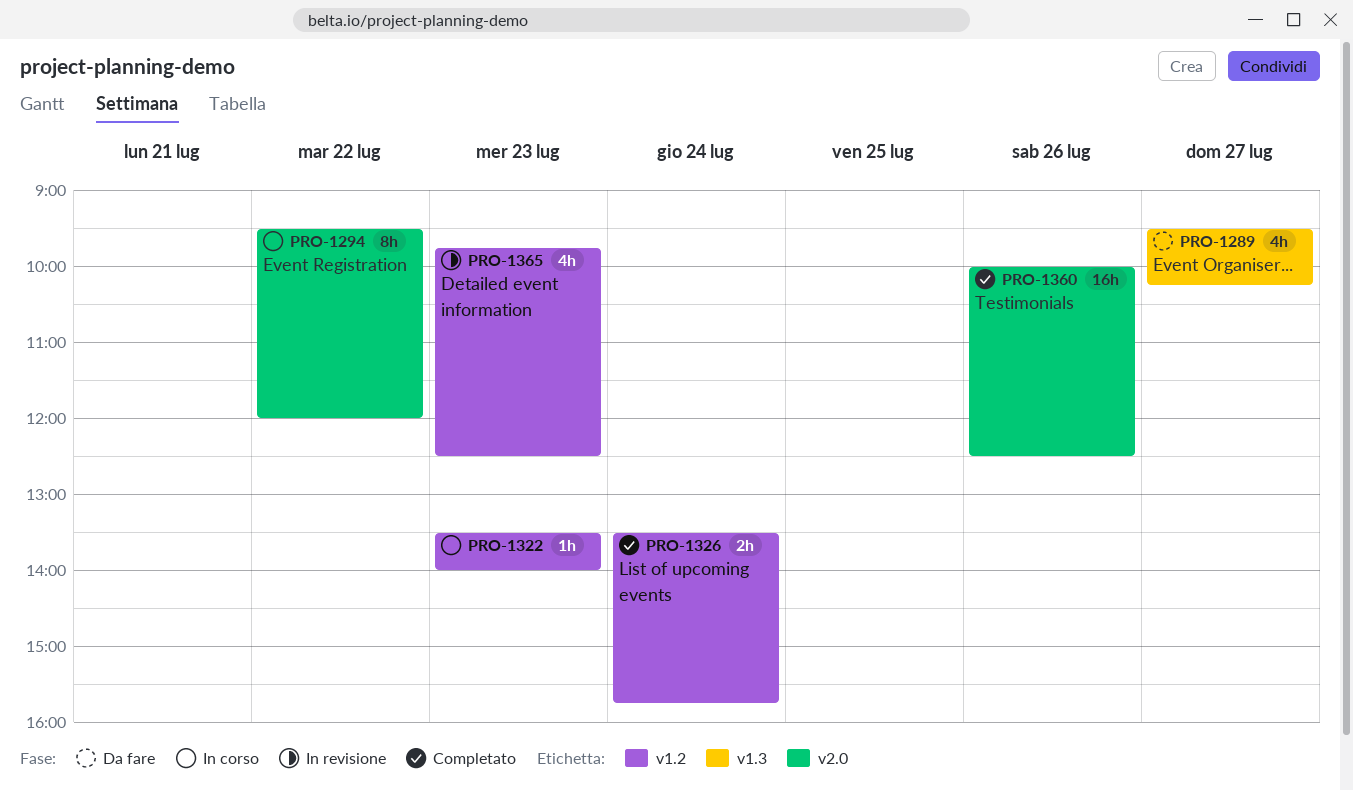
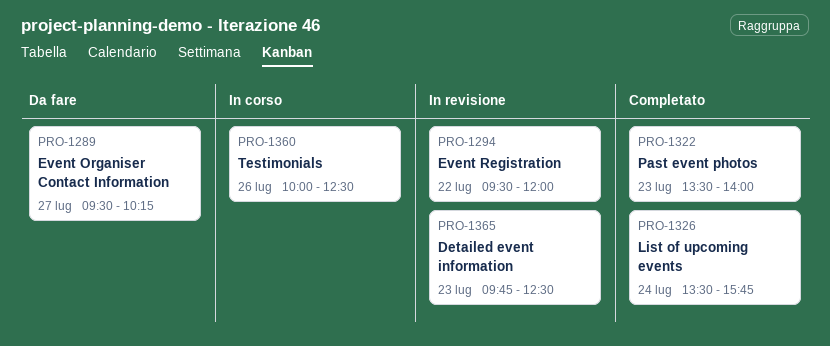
PRO-1294, status: In corso -> In revisione
PRO-1322, status: In corso -> Completato
PRO-1360, status: Completato -> In corso

